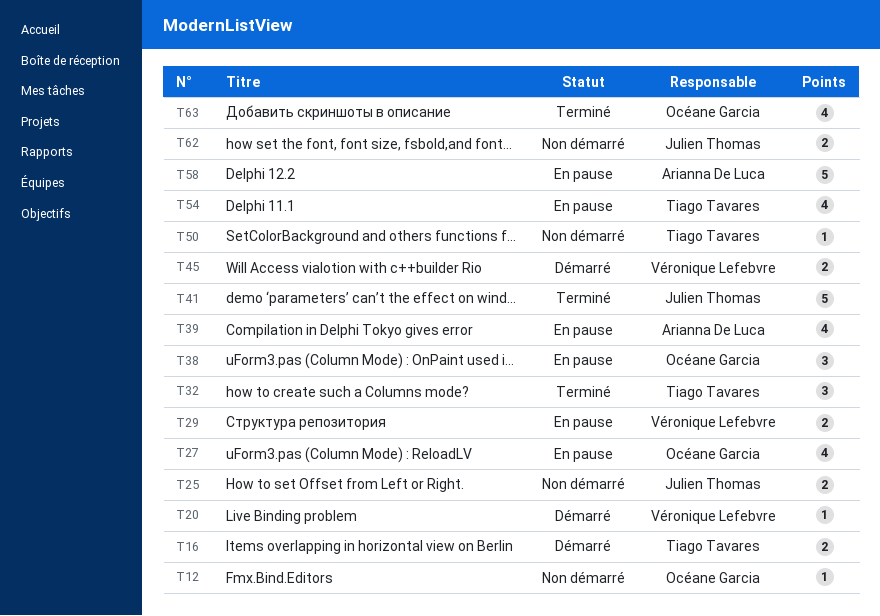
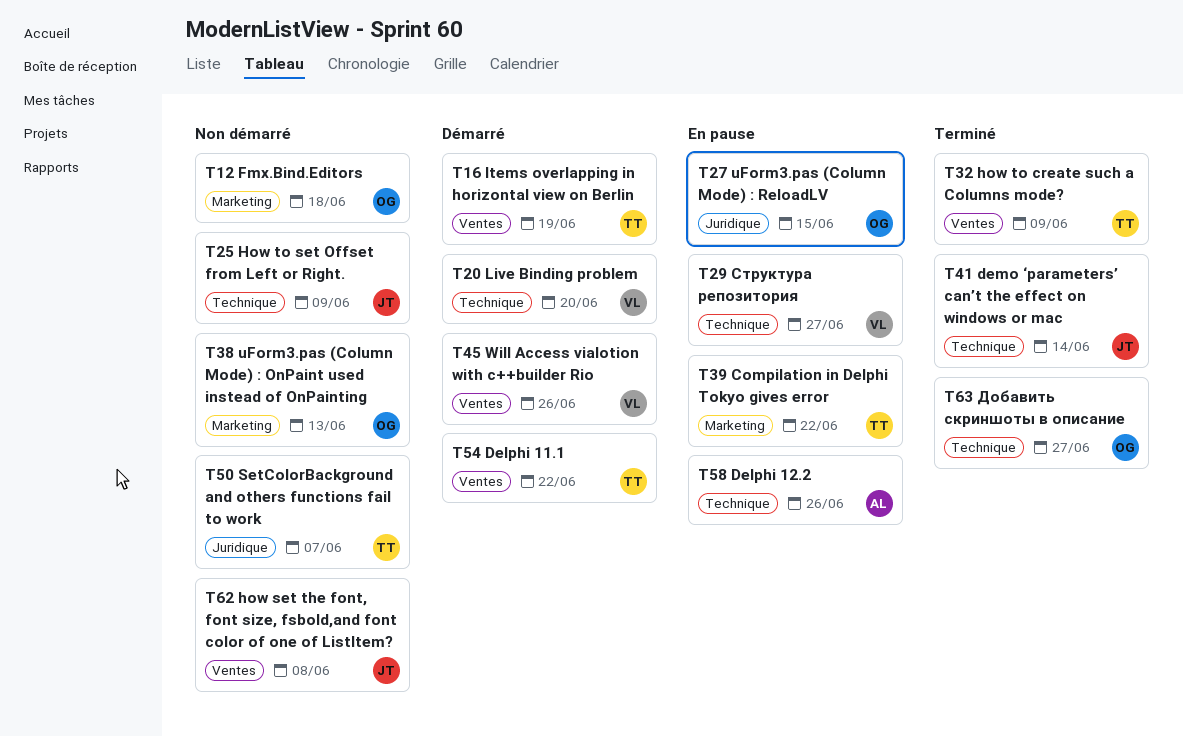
T38, status: En pause -> Non démarré
T39, owner: Arianna De Luca -> Tiago Tavares
T54, status: En pause -> Démarré

